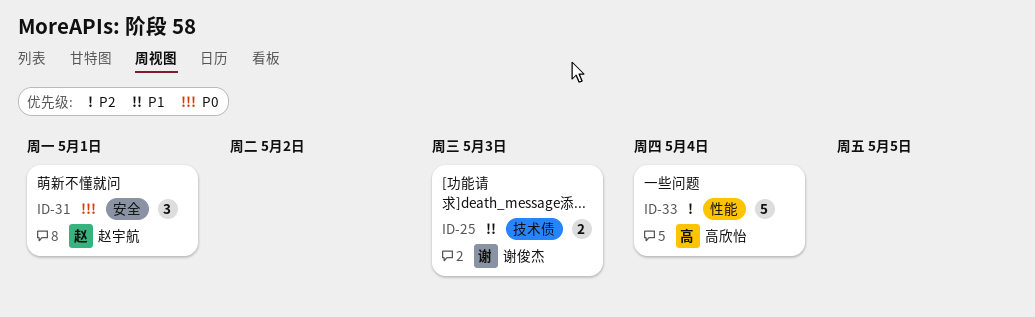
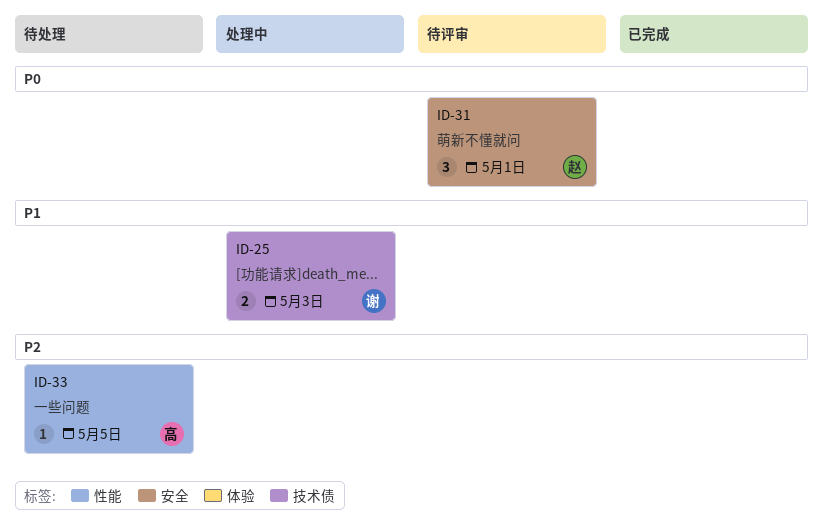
ID-33, estimate: 5 -> 1
ID-33, due: May 4 -> May 5

